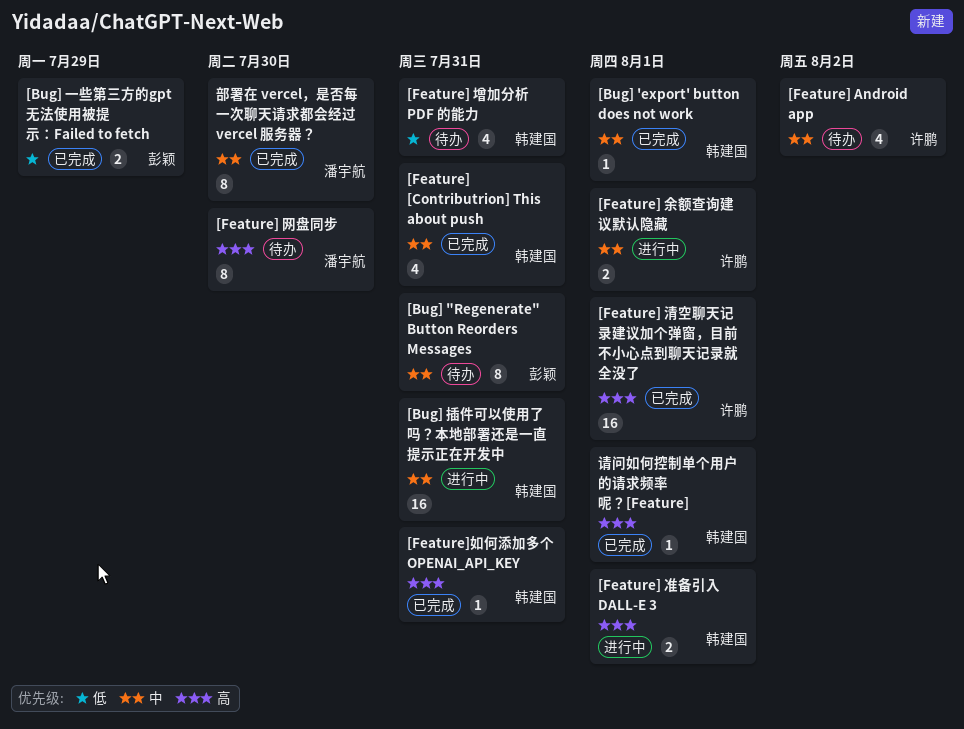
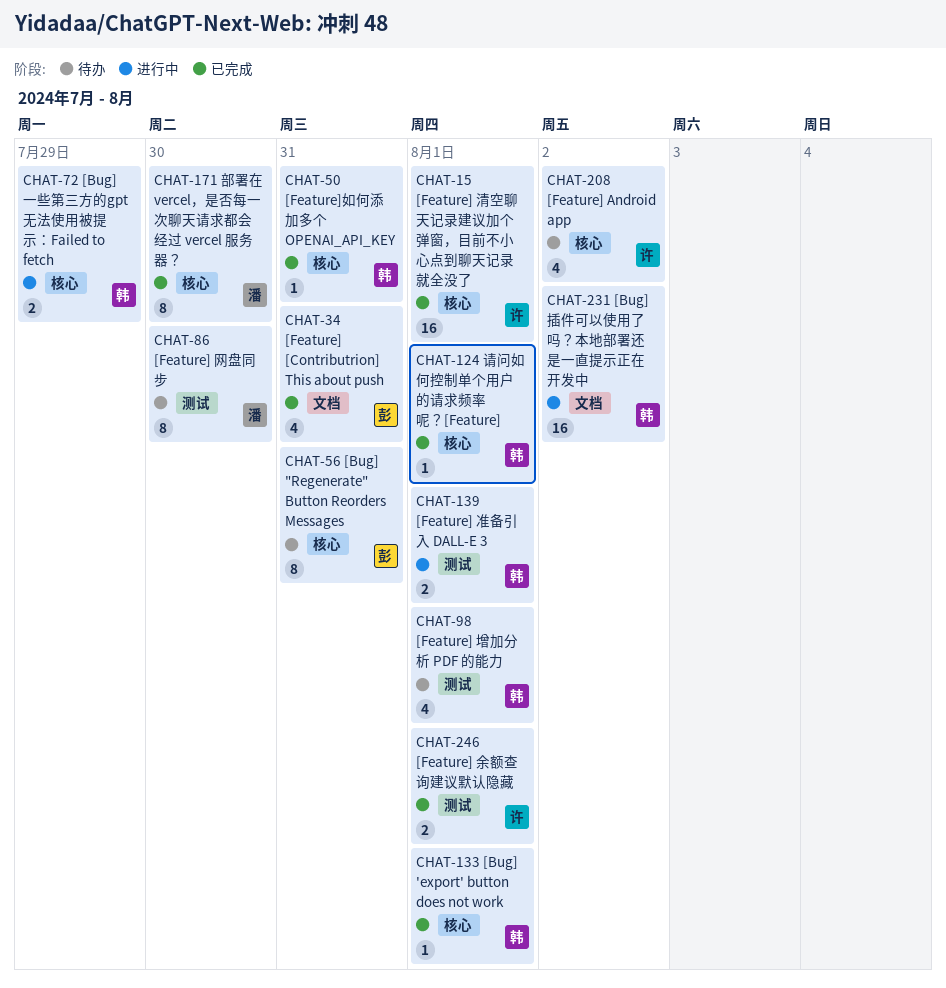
[Bug] 一些第三方的gpt无法使用被提示：Failed to fetch, status: 已完成 -> 进行中
[Bug] 一些第三方的gpt无法使用被提示：Failed to fetch, owner: 彭颖 -> 韩建国
[Bug] 插件可以使用了吗？本地部署还是一直提示正在开发中, due: Jul 31 -> Aug 2
[Feature] [Contributrion] This about push, owner: 韩建国 -> 彭颖
[Feature] 余额查询建议默认隐藏, status: 进行中 -> 已完成
[Feature] 增加分析 PDF 的能力, due: Jul 31 -> Aug 1

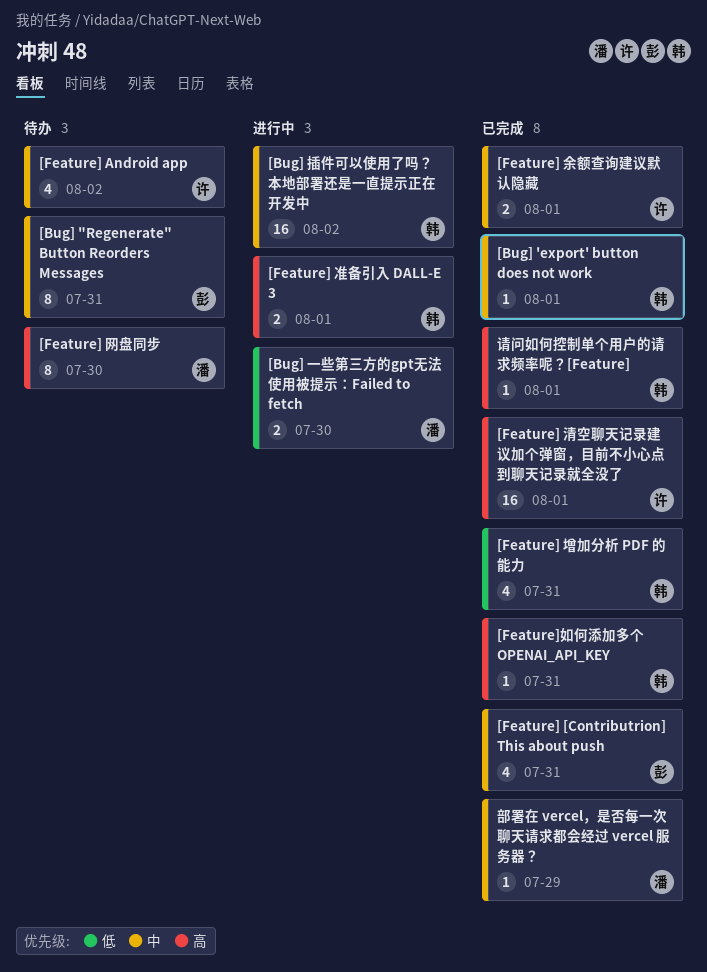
[Bug] 一些第三方的gpt无法使用被提示：Failed to fetch, owner: 韩 -> 潘
[Bug] 一些第三方的gpt无法使用被提示：Failed to fetch, due: Jul 29 -> Jul 30
[Feature] 增加分析 PDF 的能力, status: 待办 -> 已完成
[Feature] 增加分析 PDF 的能力, due: Aug 1 -> Jul 31
部署在 vercel，是否每一次聊天请求都会经过 vercel 服务器？, estimate: 8 -> 1
部署在 vercel，是否每一次聊天请求都会经过 vercel 服务器？, due: Jul 30 -> Jul 29

